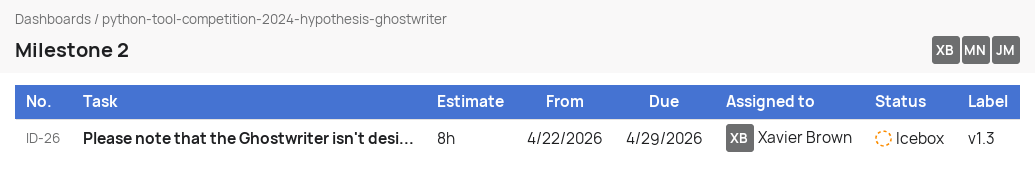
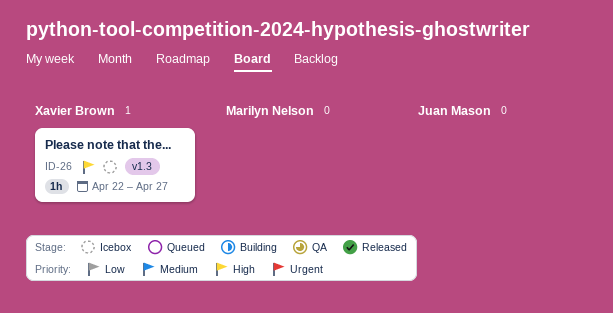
ID-26, estimate: 8h -> 1h
ID-26, due: Apr 29 -> Apr 27

